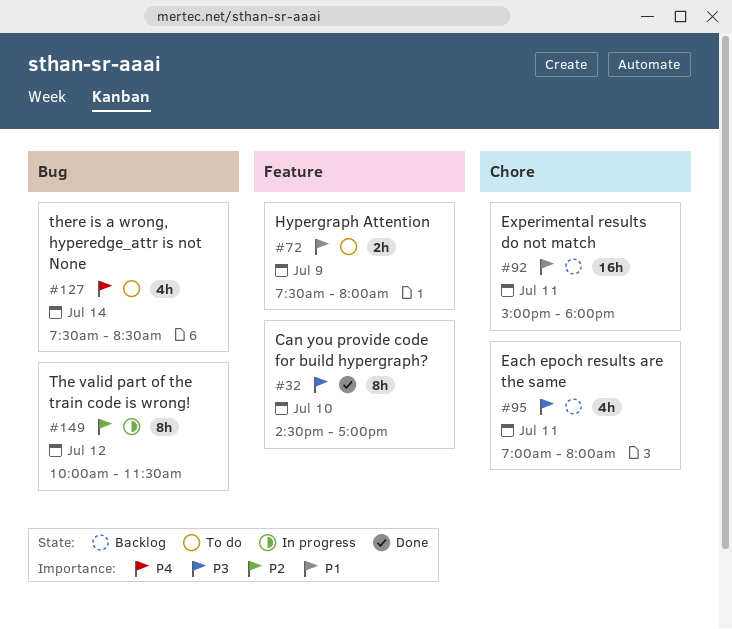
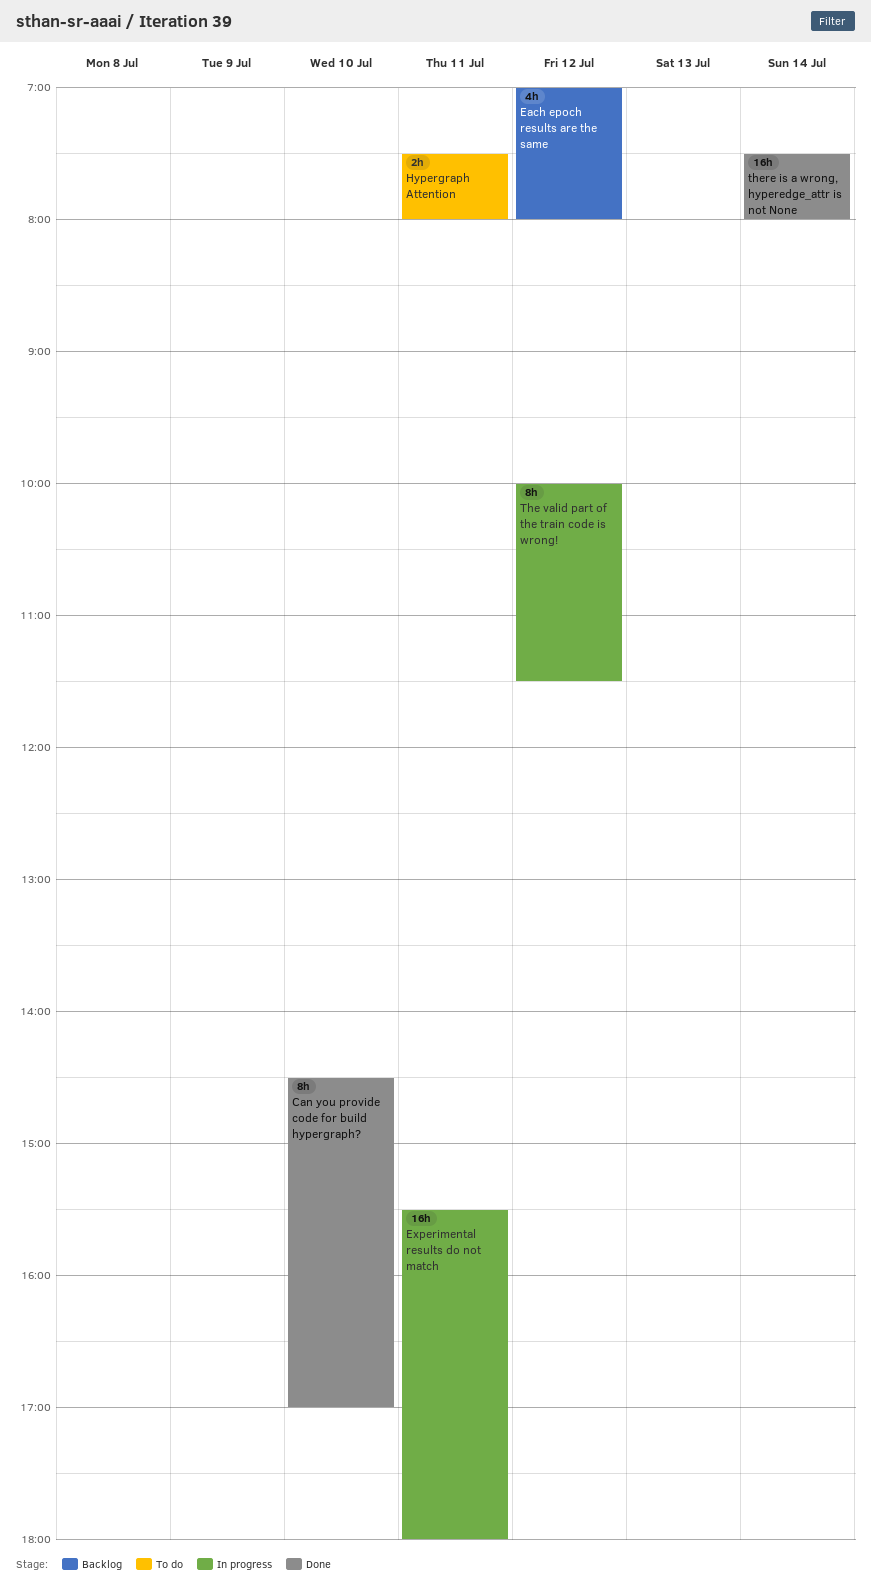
Each epoch results are the same, day: Jul 11 -> Jul 12
Experimental results do not match, status: Backlog -> In progress
Experimental results do not match, begins: 15:00 -> 15:30
Hypergraph Attention, day: Jul 9 -> Jul 11
there is a wrong, hyperedge_attr is not None, status: To do -> Done
there is a wrong, hyperedge_attr is not None, estimate: 4h -> 16h
there is a wrong, hyperedge_attr is not None, ends: 08:30 -> 08:00

